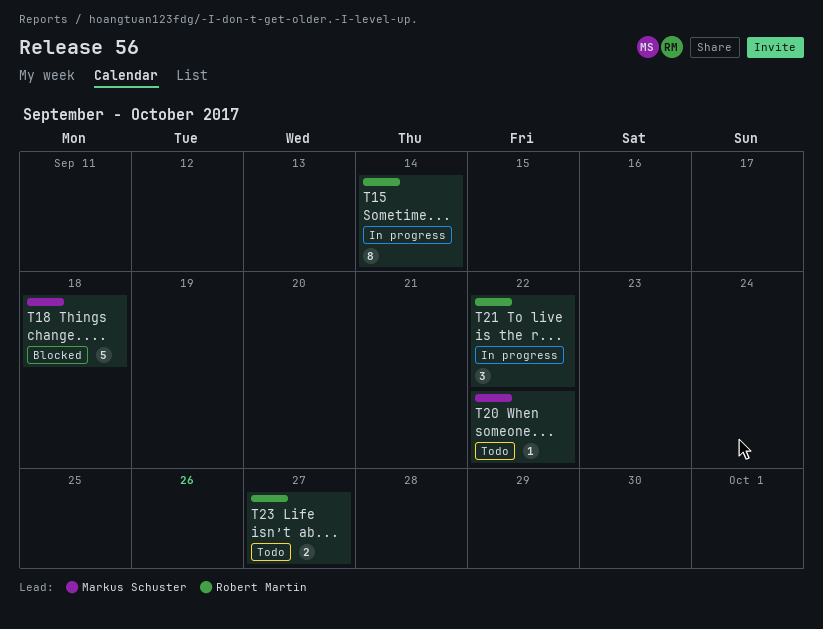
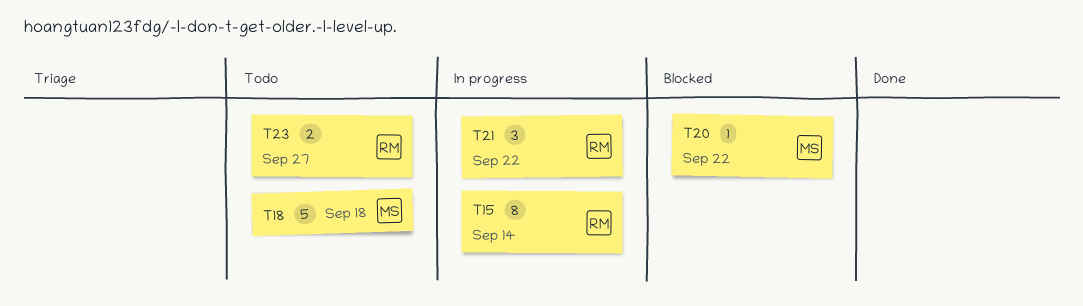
T18, status: Blocked -> Todo
T20, status: Todo -> Blocked

